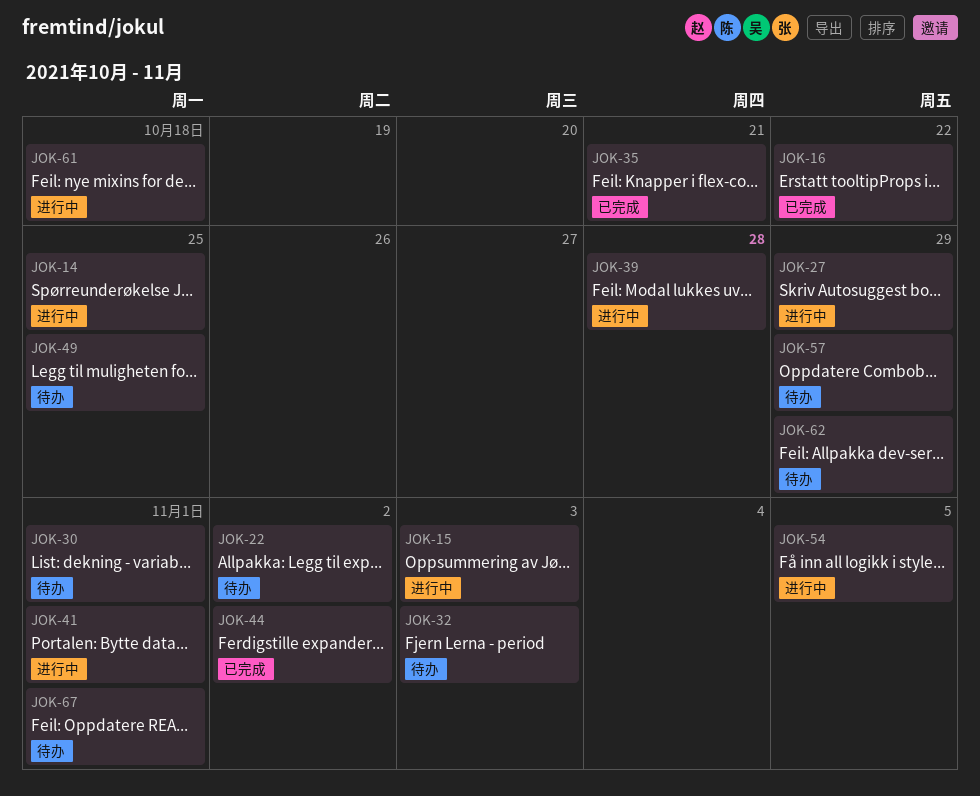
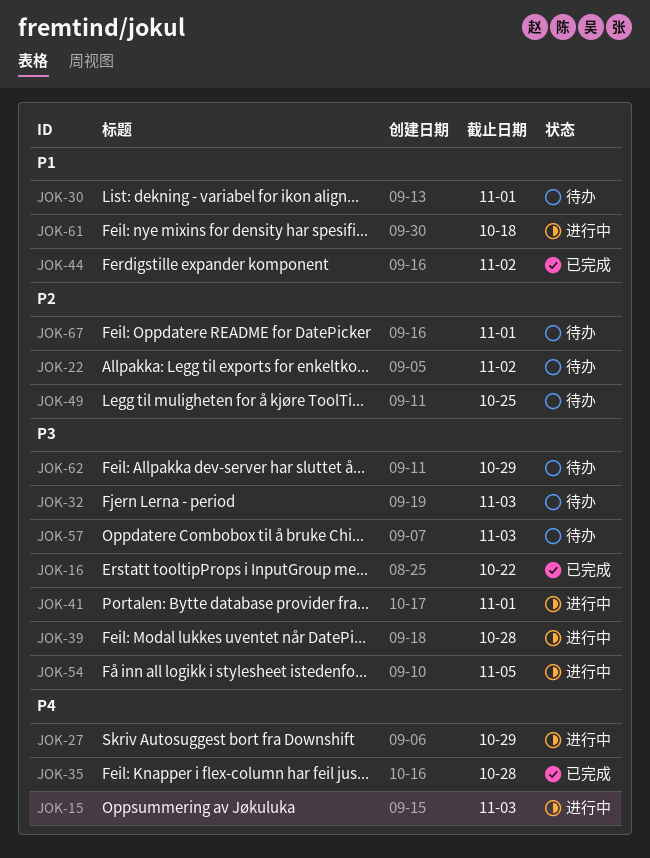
JOK-14: present -> none
JOK-35, due: Oct 21 -> Oct 28
JOK-57, due: Oct 29 -> Nov 3

